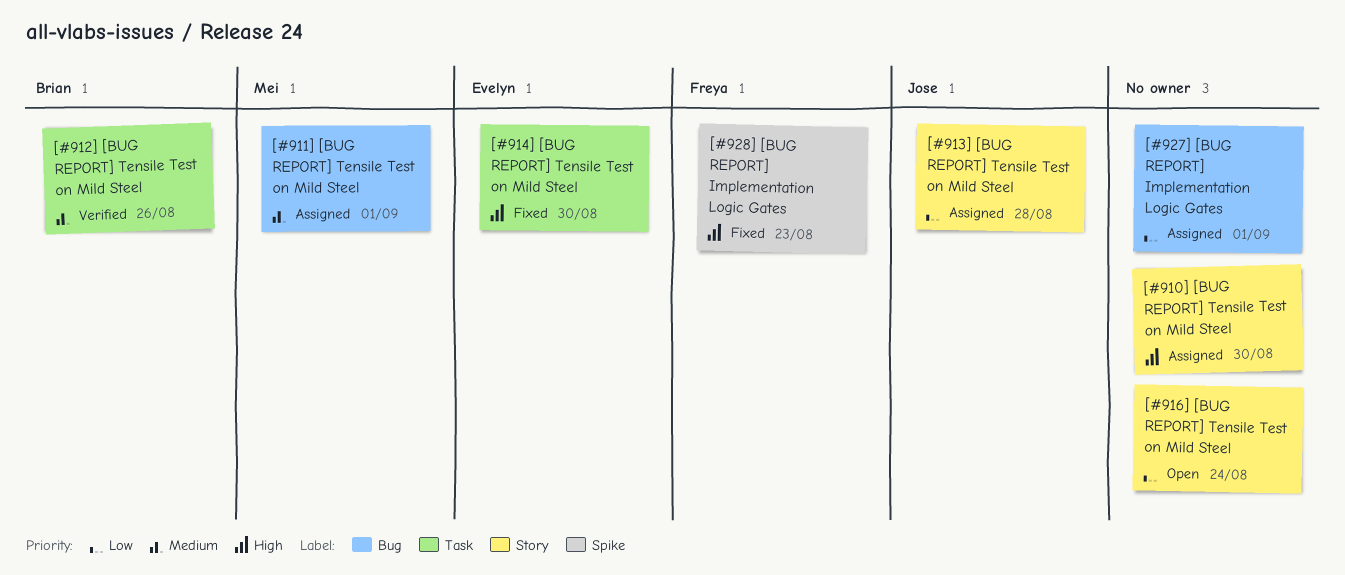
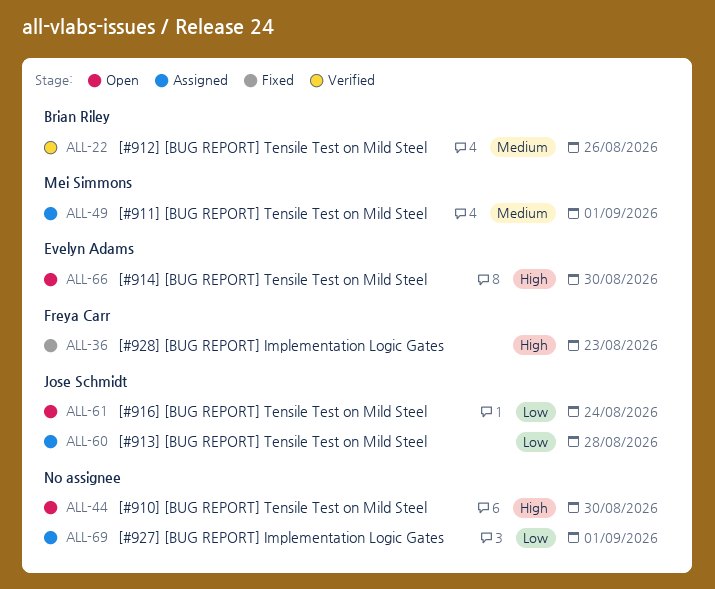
[#910] [BUG REPORT] Tensile Test on Mild Steel, status: Assigned -> Open
[#914] [BUG REPORT] Tensile Test on Mild Steel, status: Fixed -> Open
[#916] [BUG REPORT] Tensile Test on Mild Steel, owner: none -> Jose Schmidt

